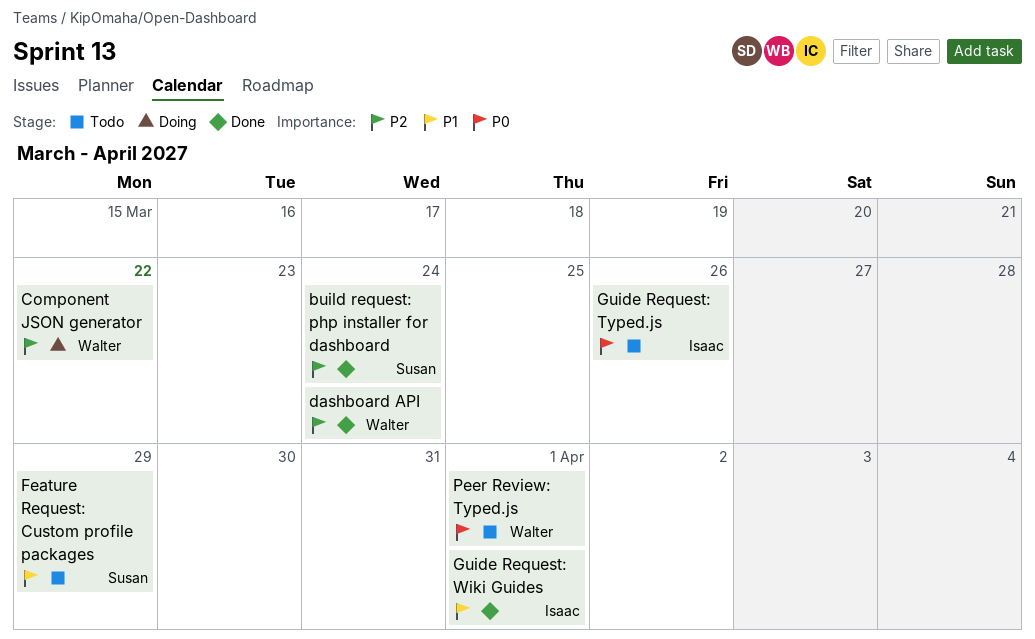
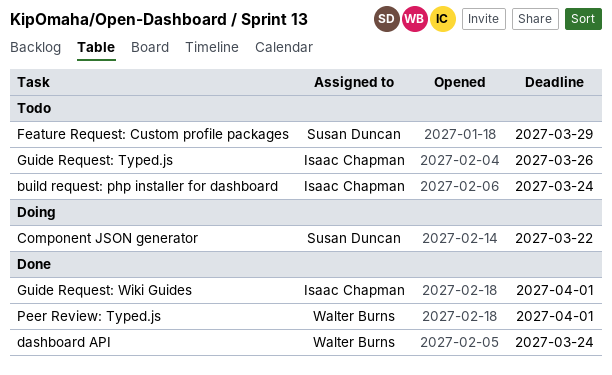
build request: php installer for dashboard, status: Done -> Todo
build request: php installer for dashboard, owner: Susan Duncan -> Isaac Chapman
Component JSON generator, owner: Walter Burns -> Susan Duncan
Peer Review: Typed.js, status: Todo -> Done

